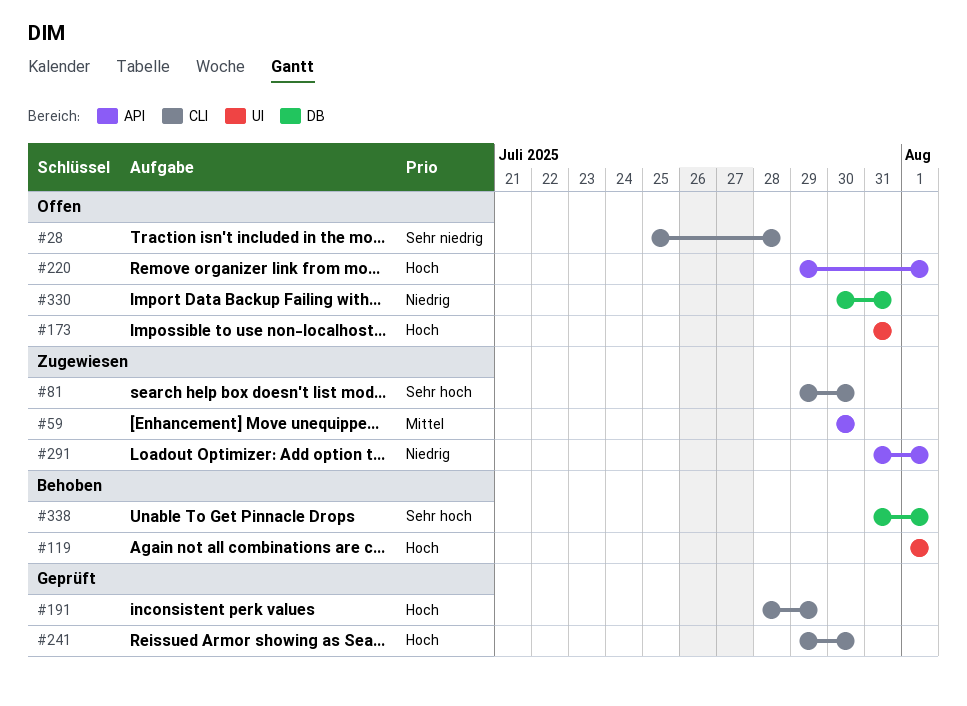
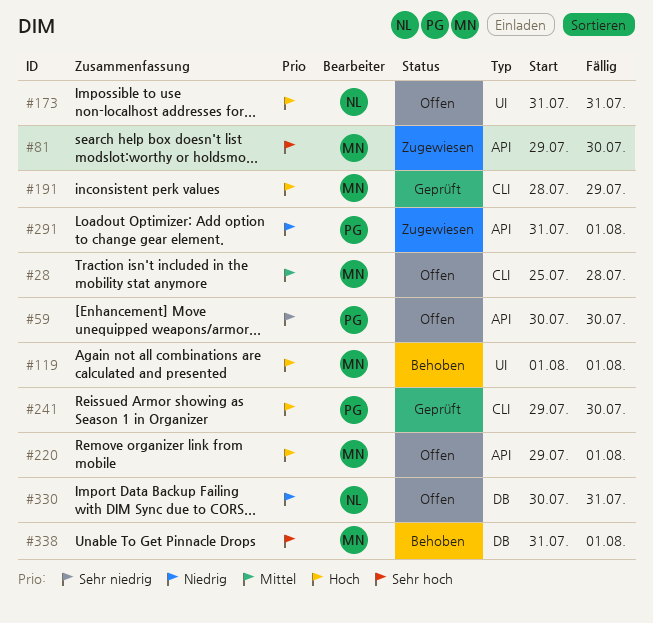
#28, priority: Sehr niedrig -> Mittel
#59, status: Zugewiesen -> Offen
#59, priority: Mittel -> Sehr niedrig
#81, label: CLI -> API

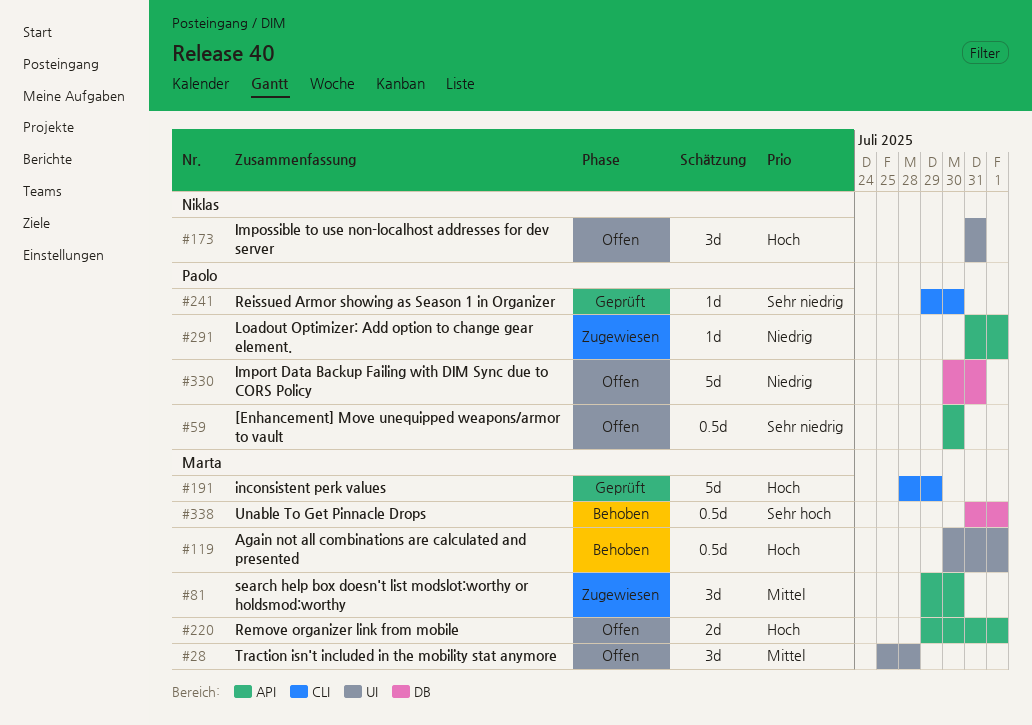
#28, label: CLI -> UI
#81, priority: Sehr hoch -> Mittel
#119, start: Aug 1 -> Jul 30
#241, priority: Hoch -> Sehr niedrig
#330, owner: Niklas -> Paolo

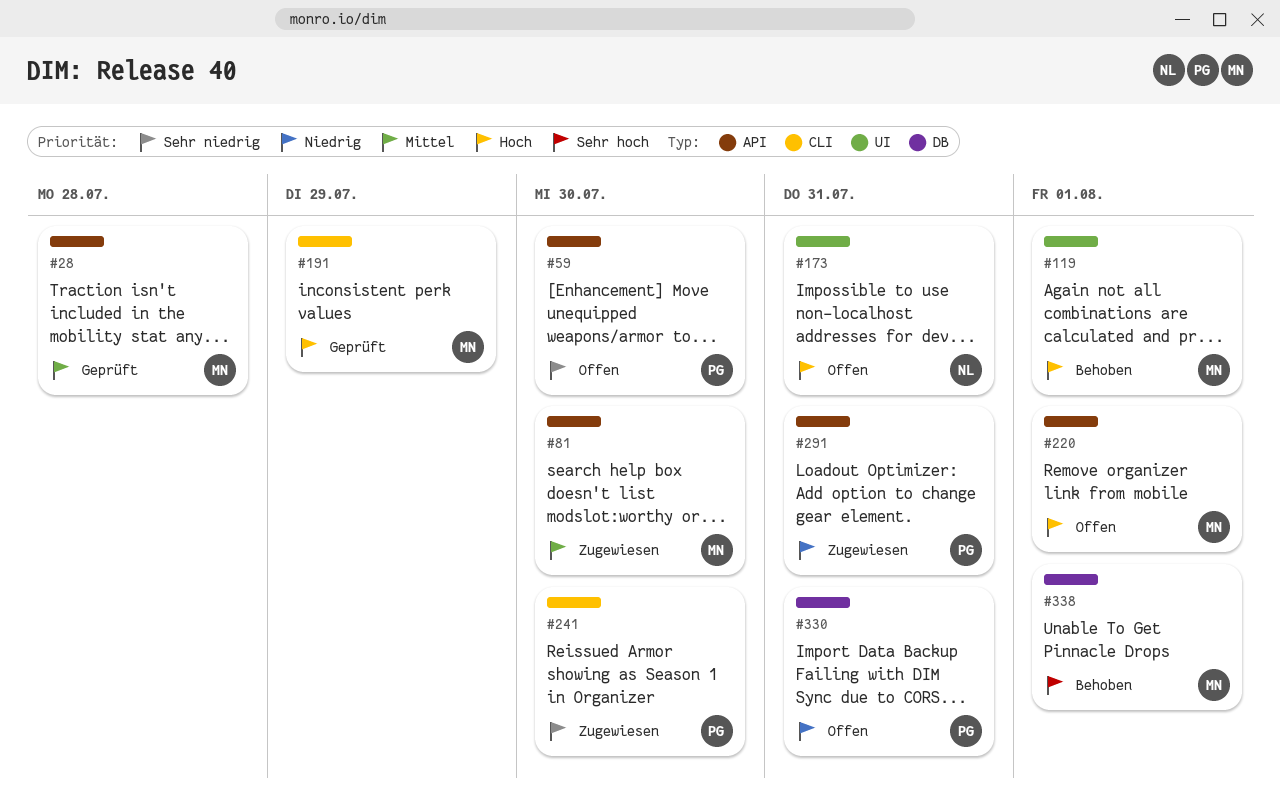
#28, status: Offen -> Geprüft
#28, label: UI -> API
#241, status: Geprüft -> Zugewiesen
#291, due: Aug 1 -> Jul 31

